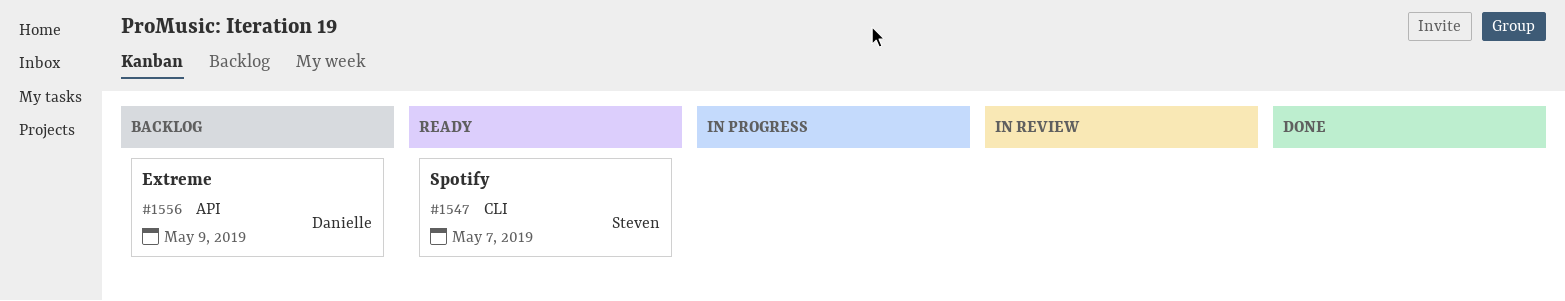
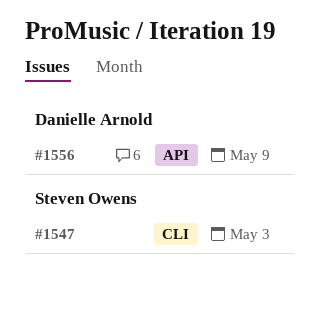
#1547, due: May 7 -> May 3

